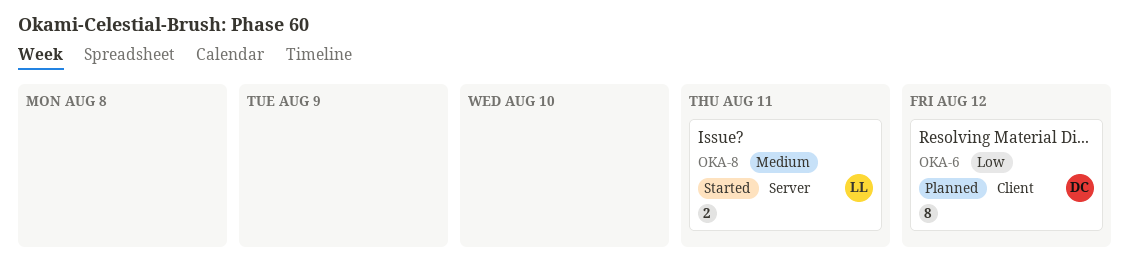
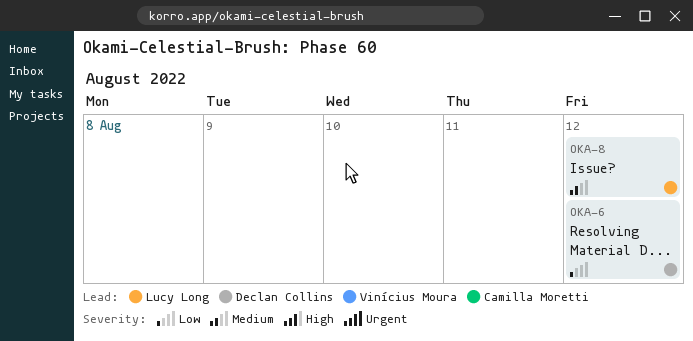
OKA-8, due: Aug 11 -> Aug 12

